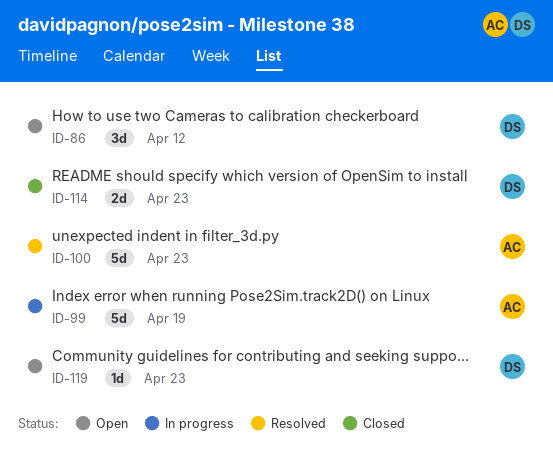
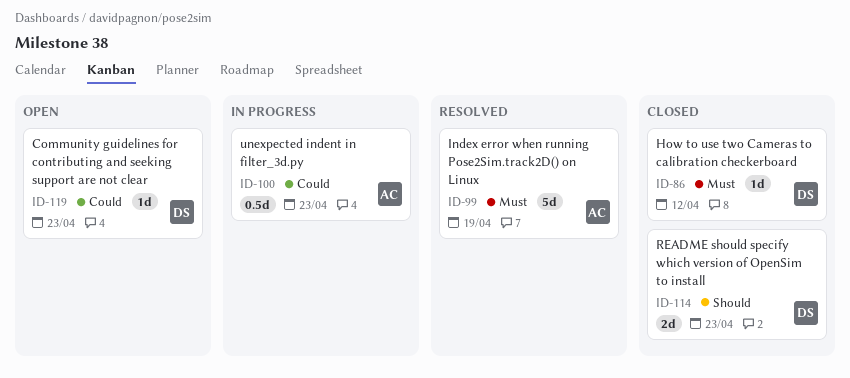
ID-86, status: Open -> Closed
ID-86, estimate: 3d -> 1d
ID-99, status: In progress -> Resolved
ID-100, status: Resolved -> In progress
ID-100, estimate: 5d -> 0.5d

